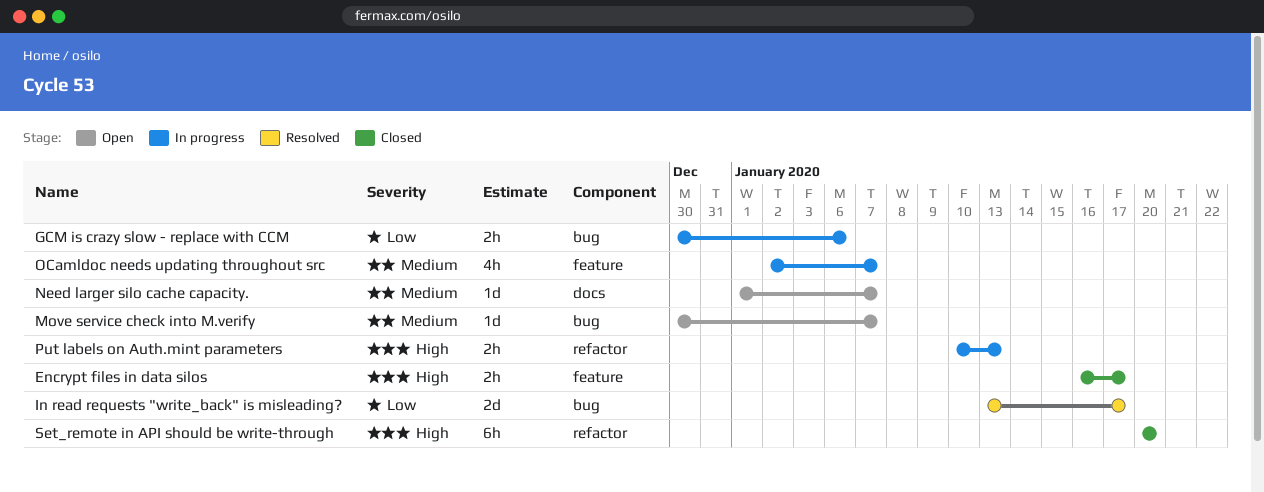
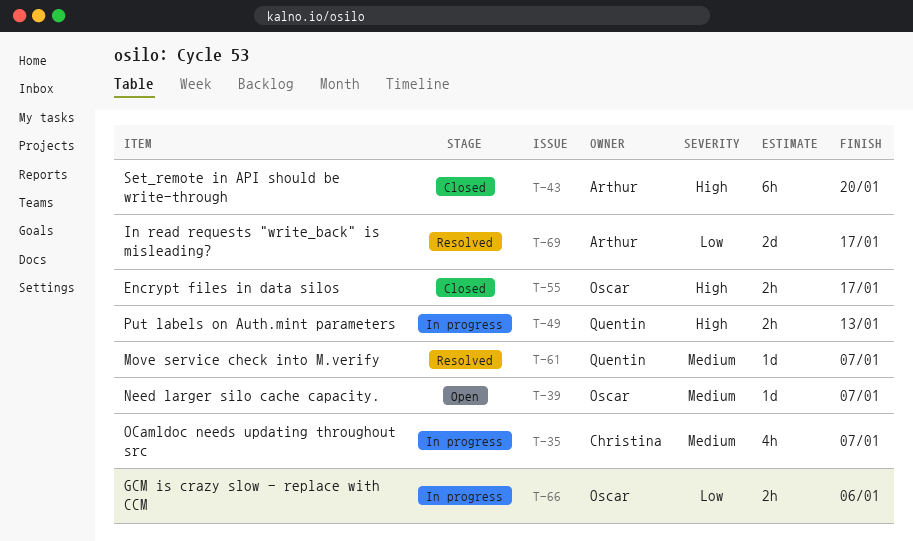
Move service check into M.verify, status: Open -> Resolved

